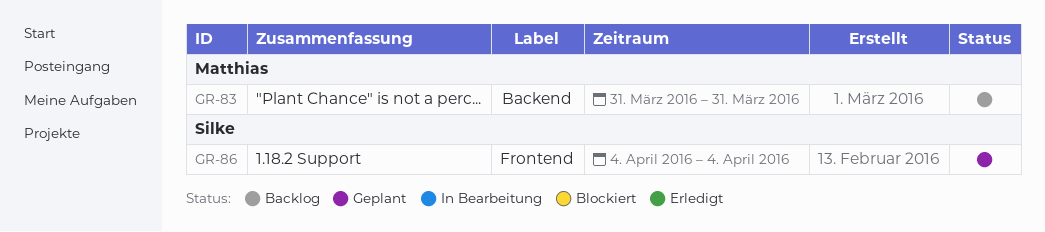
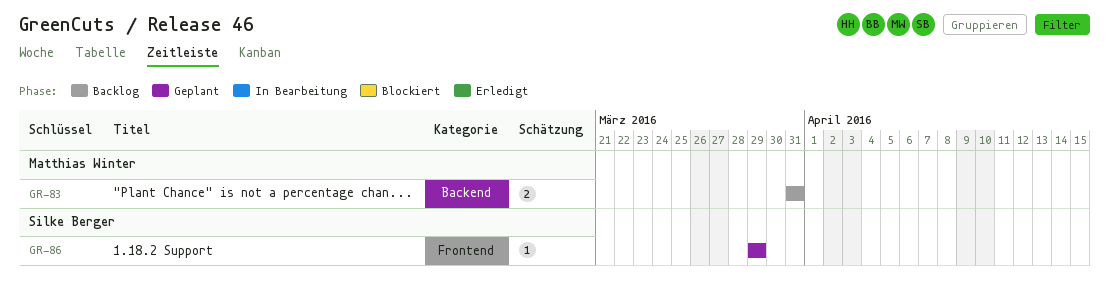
GR-86, start: Apr 4 -> Mar 29
GR-86, due: Apr 4 -> Mar 29

